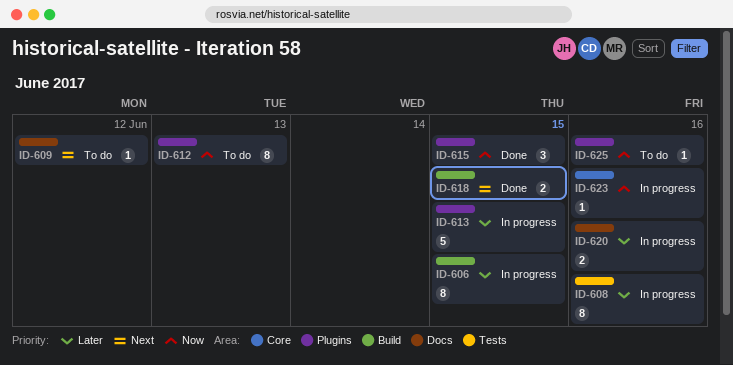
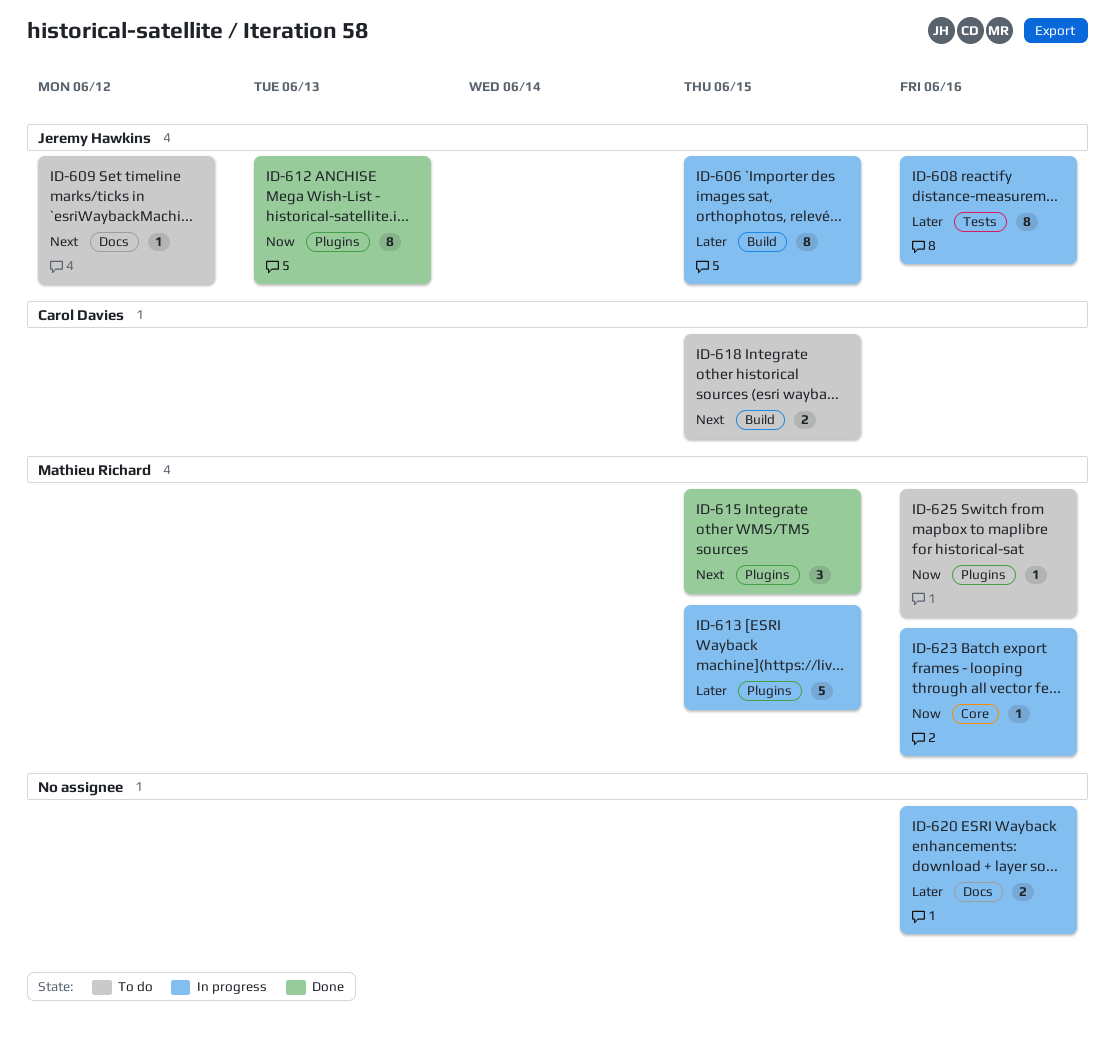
ID-612, status: To do -> Done
ID-615, priority: Now -> Next
ID-618, status: Done -> To do

